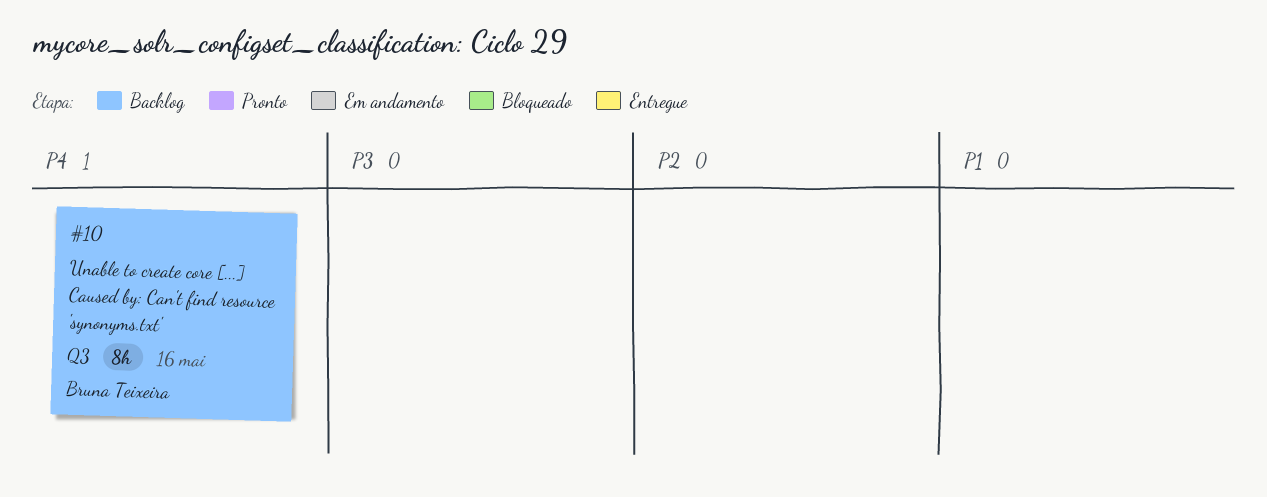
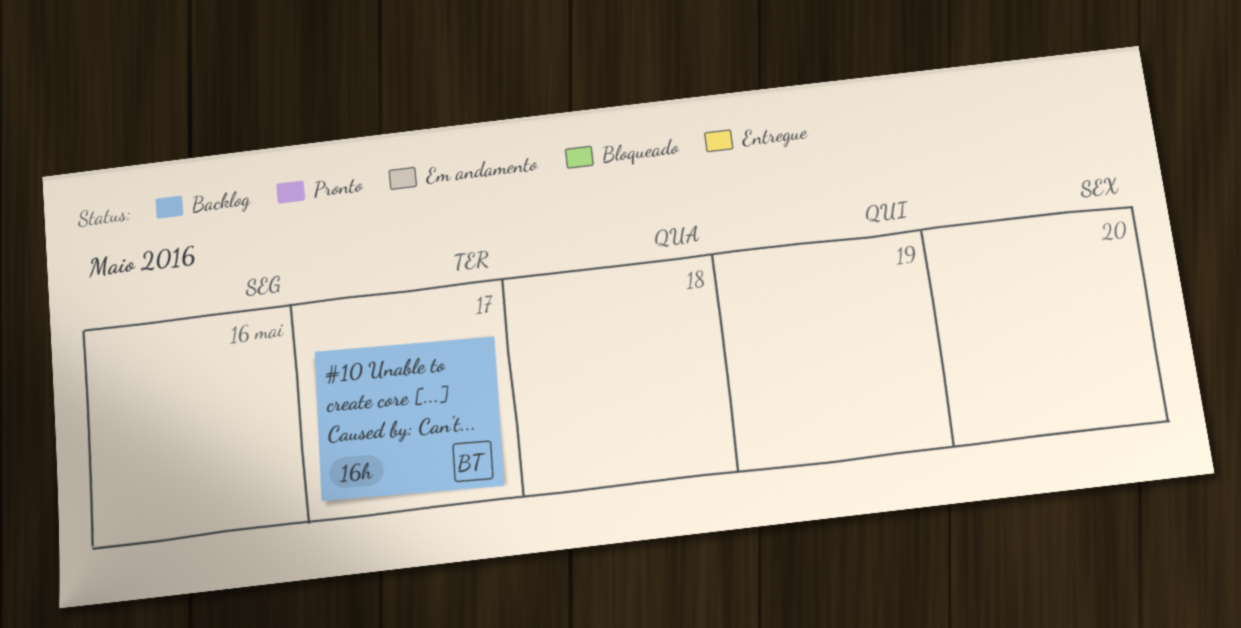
#10, estimate: 8h -> 16h
#10, due: May 16 -> May 17

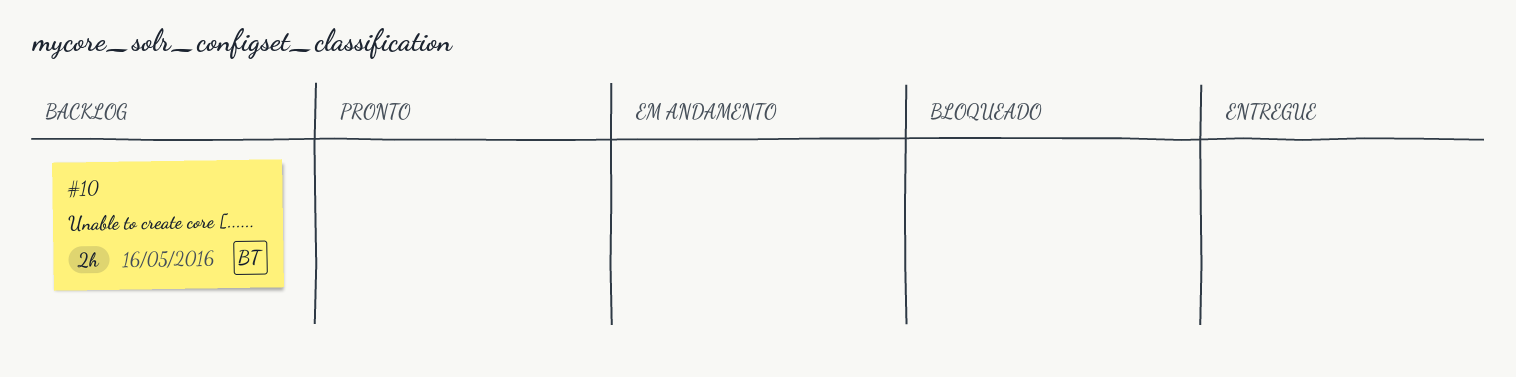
#10, estimate: 16h -> 2h
#10, due: May 17 -> May 16

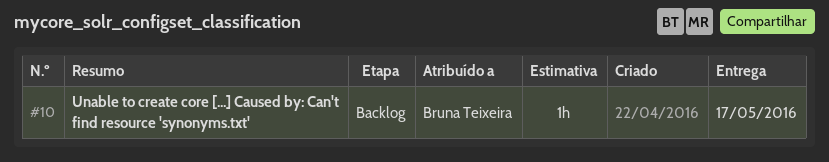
#10, estimate: 2h -> 1h
#10, due: May 16 -> May 17

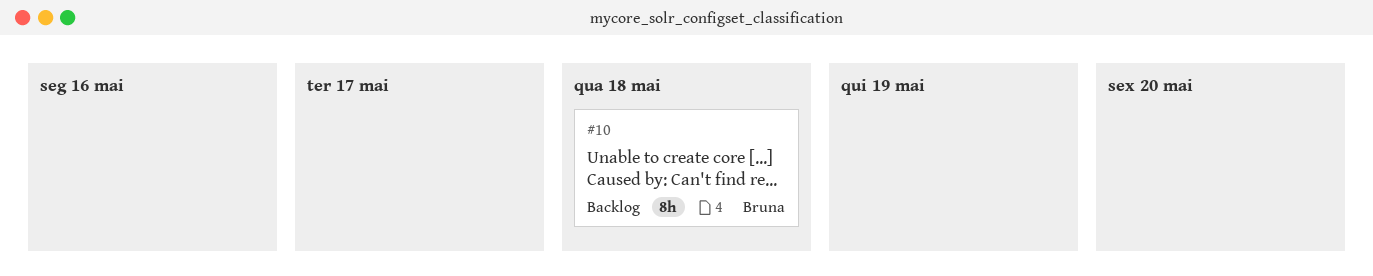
#10, estimate: 1h -> 8h
#10, due: May 17 -> May 18

